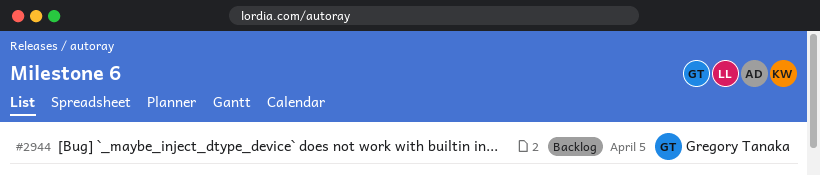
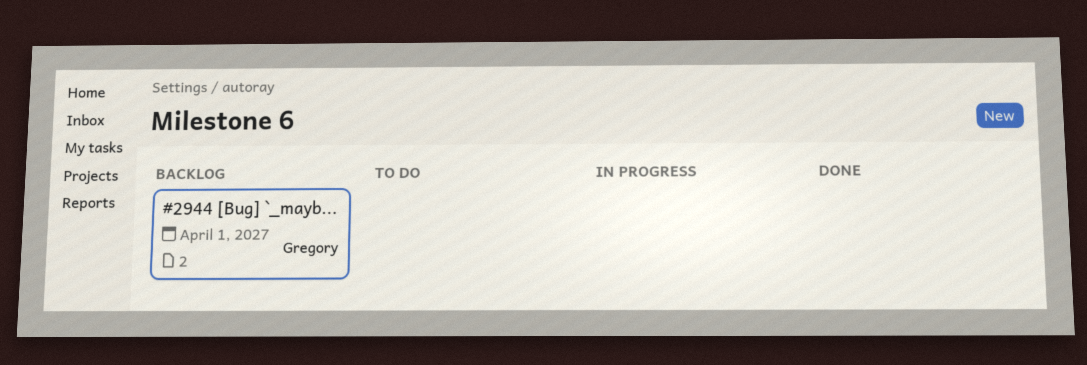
#2944, due: Apr 5 -> Apr 1

